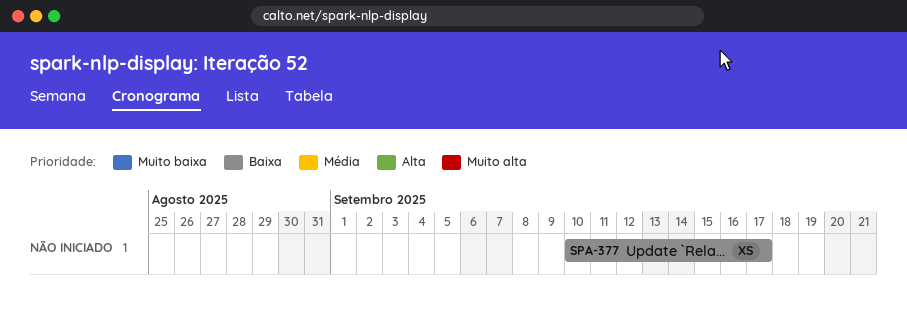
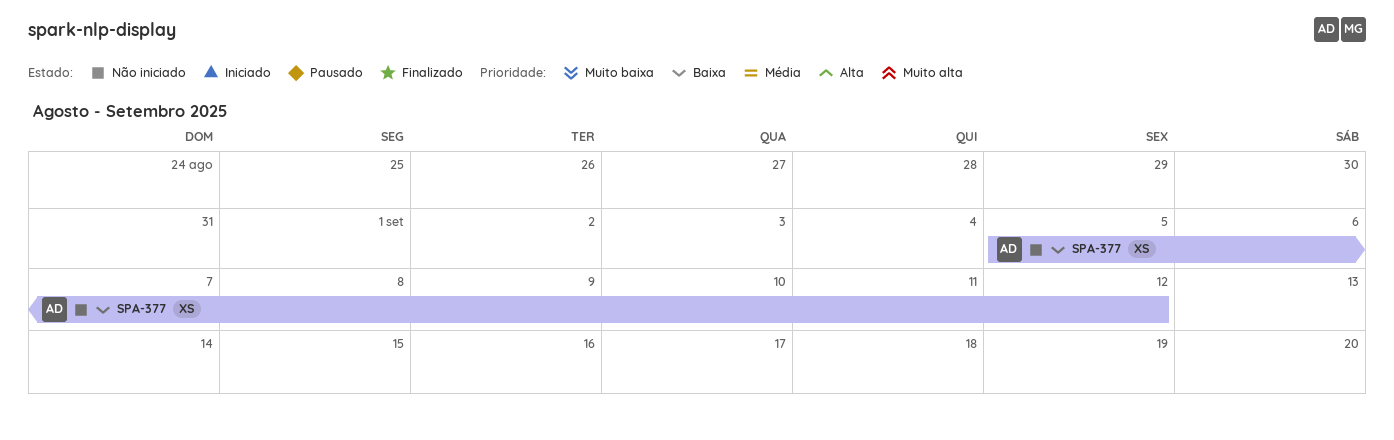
SPA-377, start: Sep 10 -> Sep 5
SPA-377, due: Sep 17 -> Sep 12

